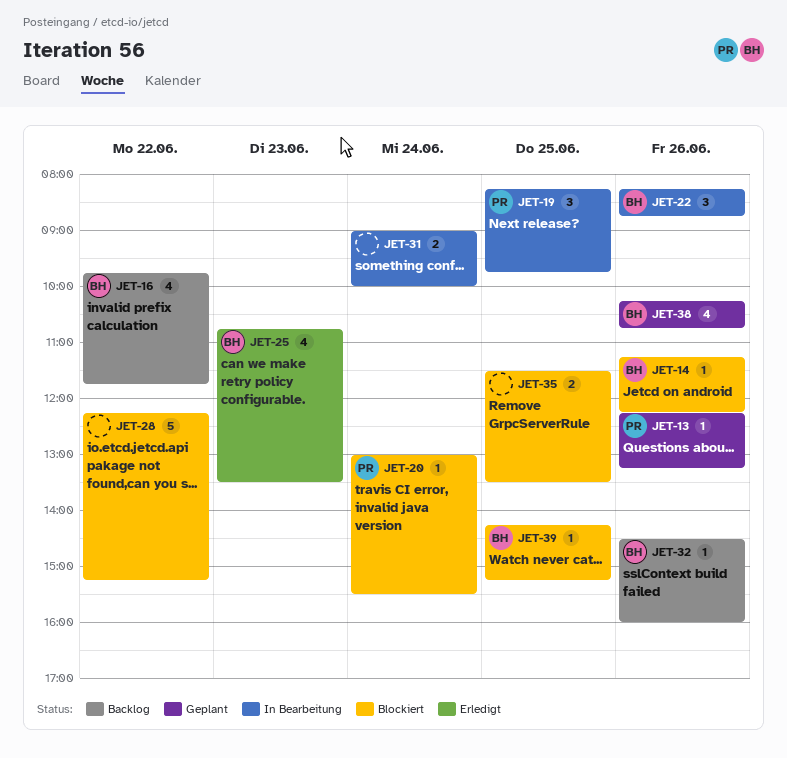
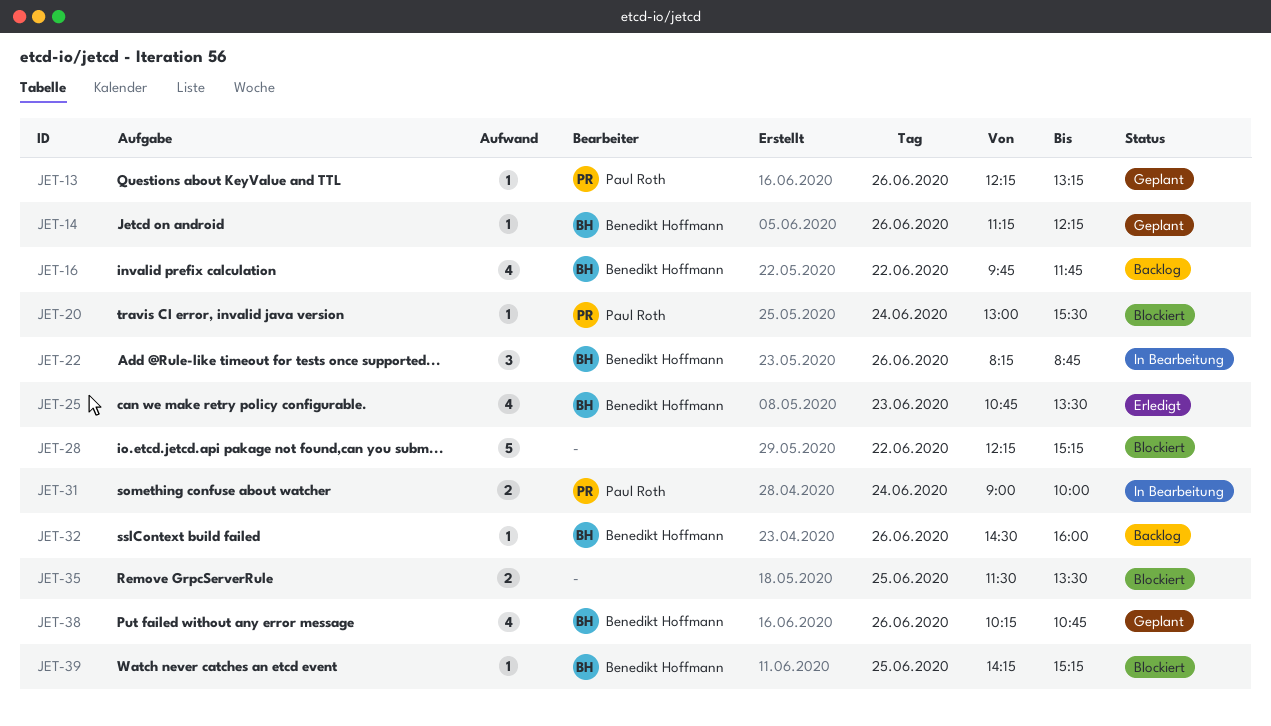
JET-14, status: Blockiert -> Geplant
JET-19: present -> none
JET-31, owner: none -> Paul Roth

